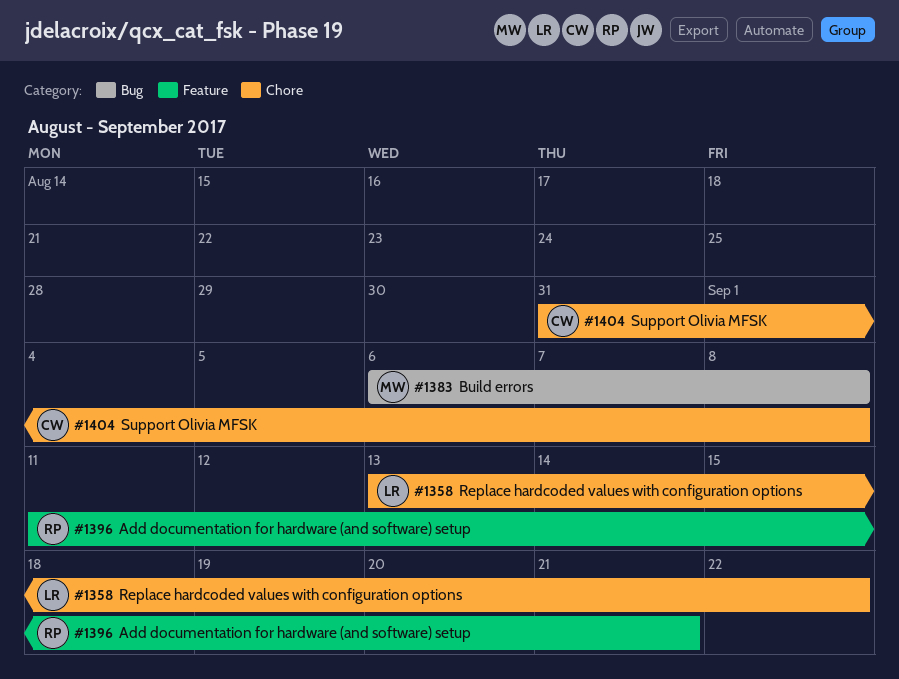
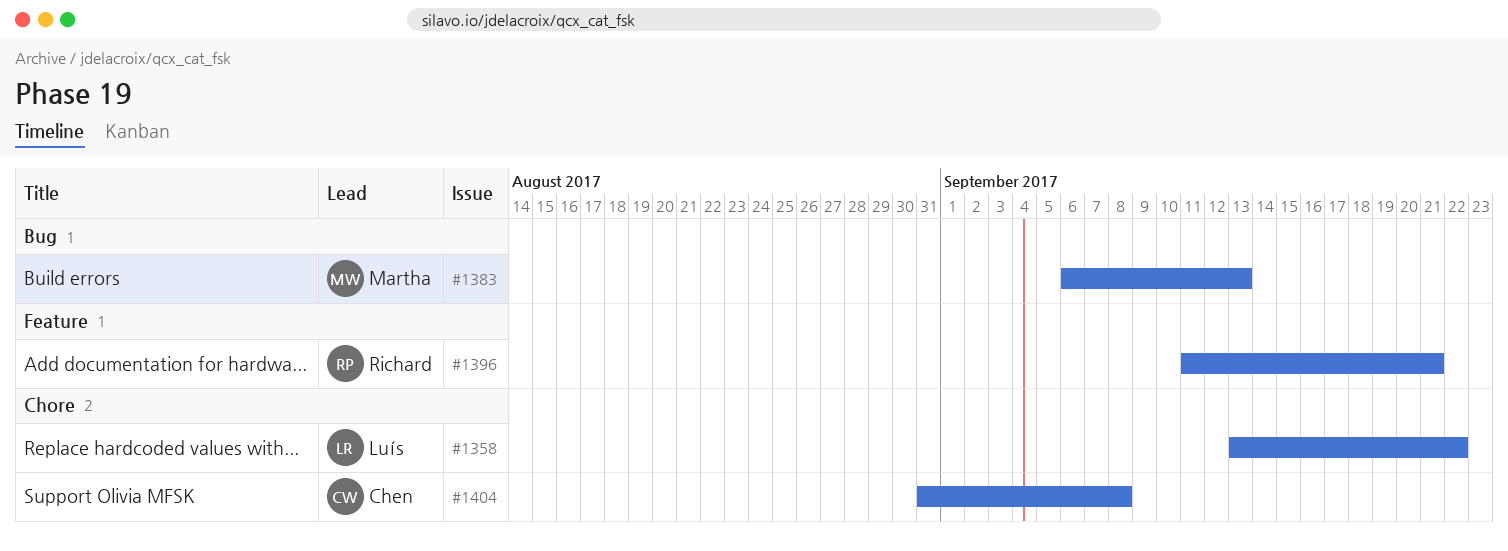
#1383, due: Sep 8 -> Sep 13

